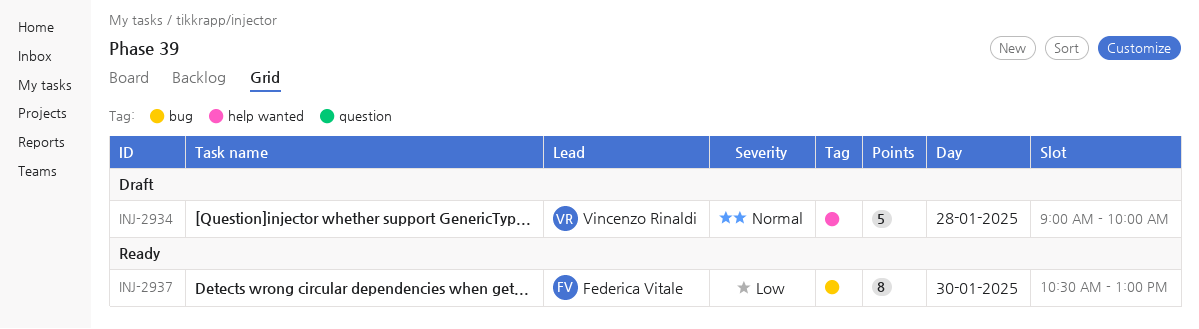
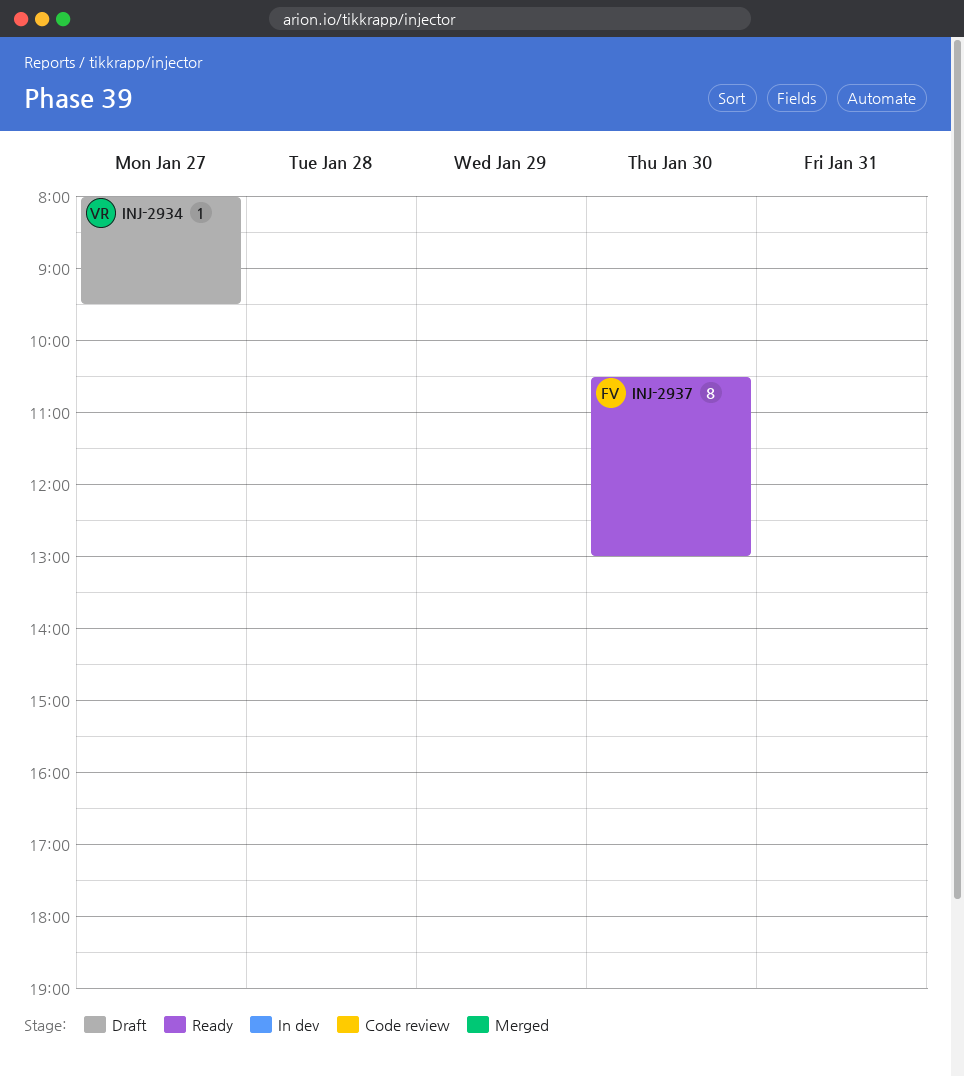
INJ-2934, estimate: 5 -> 1
INJ-2934, day: Jan 28 -> Jan 27
INJ-2934, begins: 09:00 -> 08:00
INJ-2934, ends: 10:00 -> 09:30

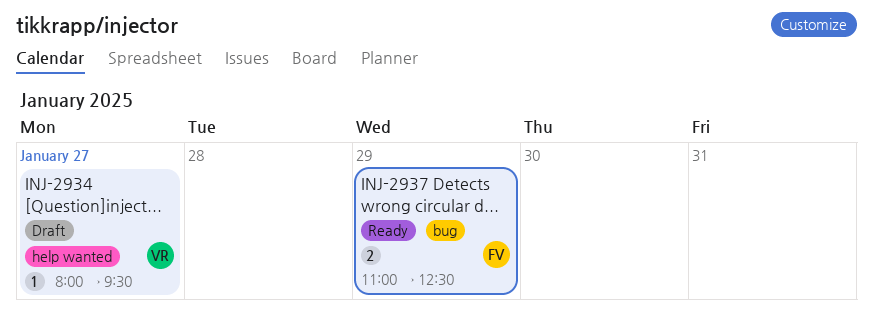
INJ-2937, estimate: 8 -> 2
INJ-2937, day: Jan 30 -> Jan 29
INJ-2937, begins: 10:30 -> 11:00
INJ-2937, ends: 13:00 -> 12:30

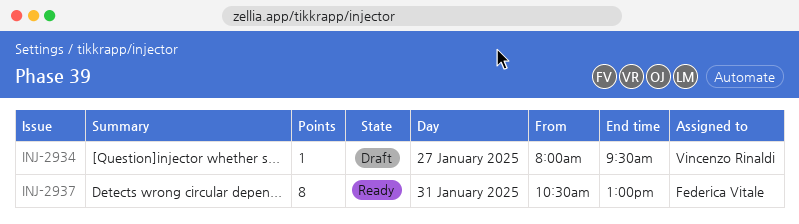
INJ-2937, estimate: 2 -> 8
INJ-2937, day: Jan 29 -> Jan 31
INJ-2937, begins: 11:00 -> 10:30
INJ-2937, ends: 12:30 -> 13:00

